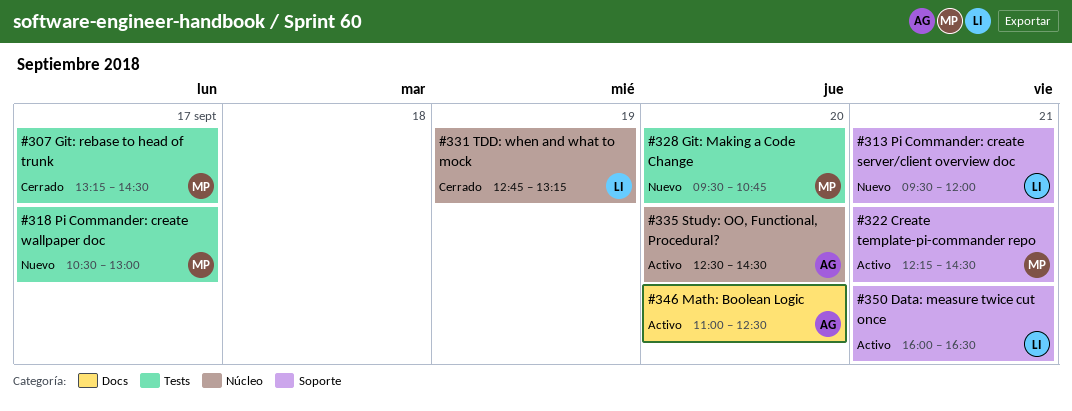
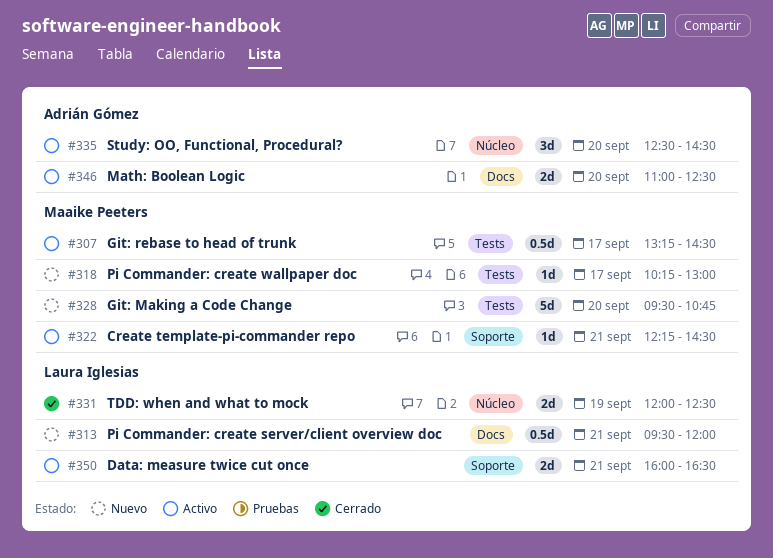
#307, status: Cerrado -> Activo
#313, label: Soporte -> Docs
#318, begins: 10:30 -> 10:15
#331, begins: 12:45 -> 12:00
#331, ends: 13:15 -> 12:30

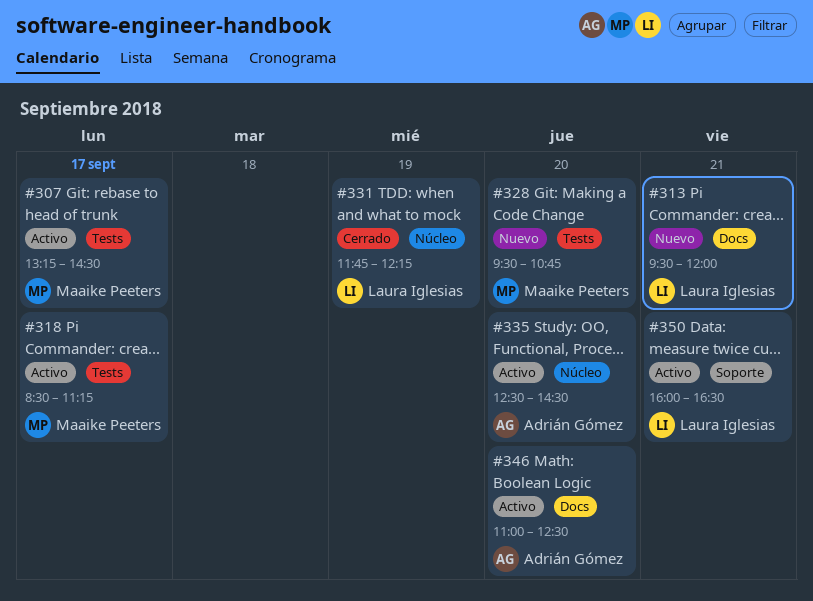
#318, status: Nuevo -> Activo
#318, begins: 10:15 -> 08:30
#318, ends: 13:00 -> 11:15
#322: present -> none
#331, begins: 12:00 -> 11:45
#331, ends: 12:30 -> 12:15

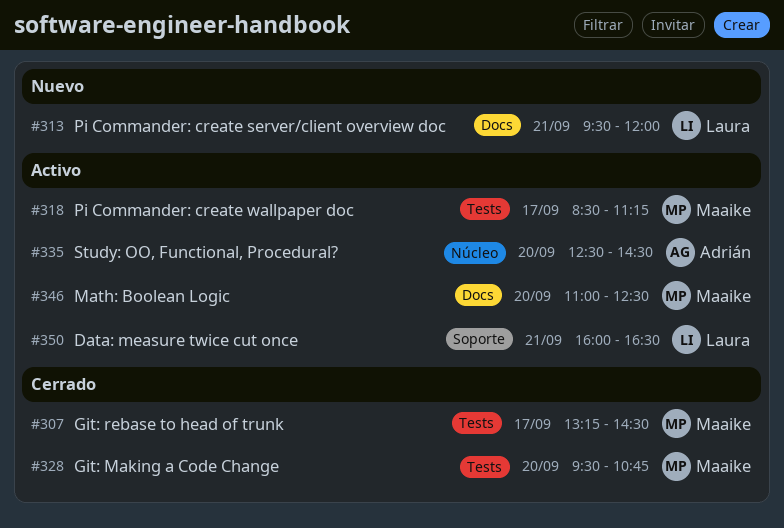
#307, status: Activo -> Cerrado
#328, status: Nuevo -> Cerrado
#331: present -> none
#346, owner: Adrián Gómez -> Maaike Peeters

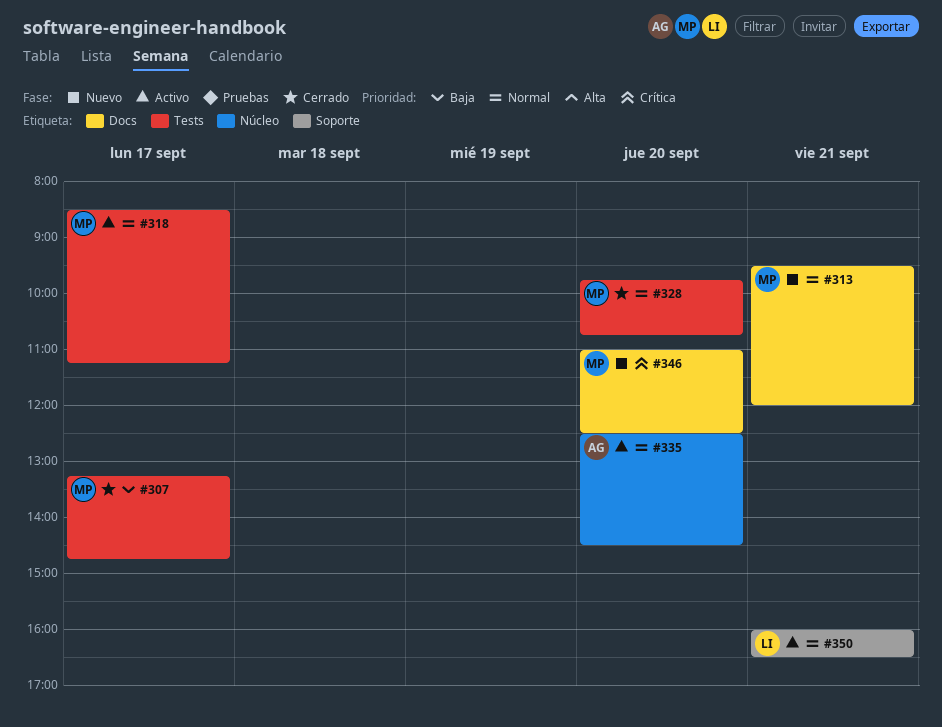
#307, ends: 14:30 -> 14:45
#313, owner: Laura -> Maaike
#328, begins: 09:30 -> 09:45
#346, status: Activo -> Nuevo

